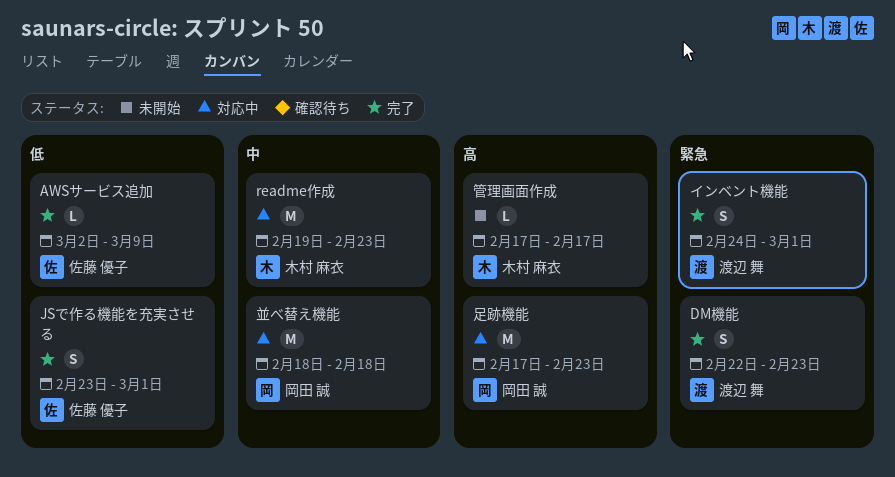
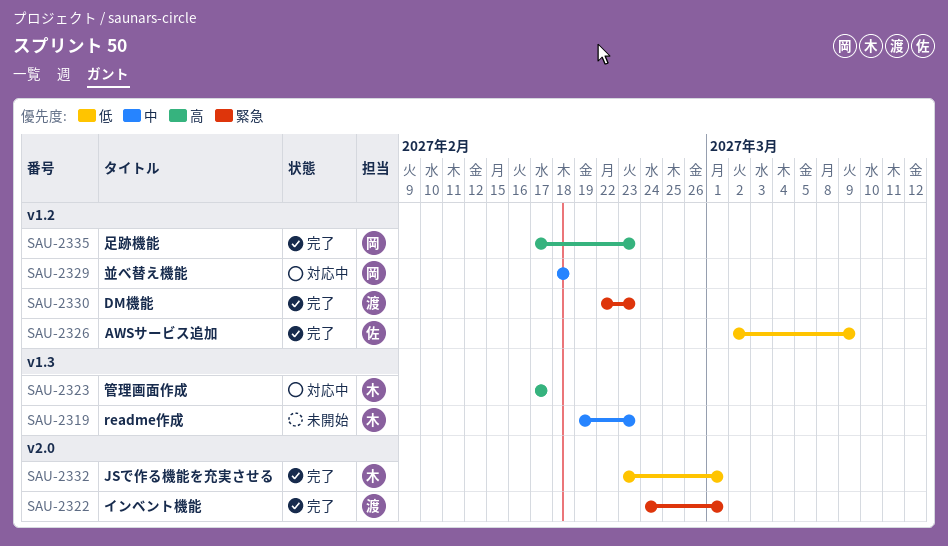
JSで作る機能を充実させる, owner: 佐藤 優子 -> 木村 麻衣
readme作成, status: 対応中 -> 未開始
管理画面作成, status: 未開始 -> 対応中
足跡機能, status: 対応中 -> 完了

